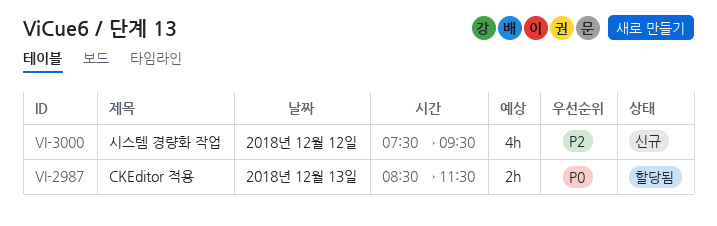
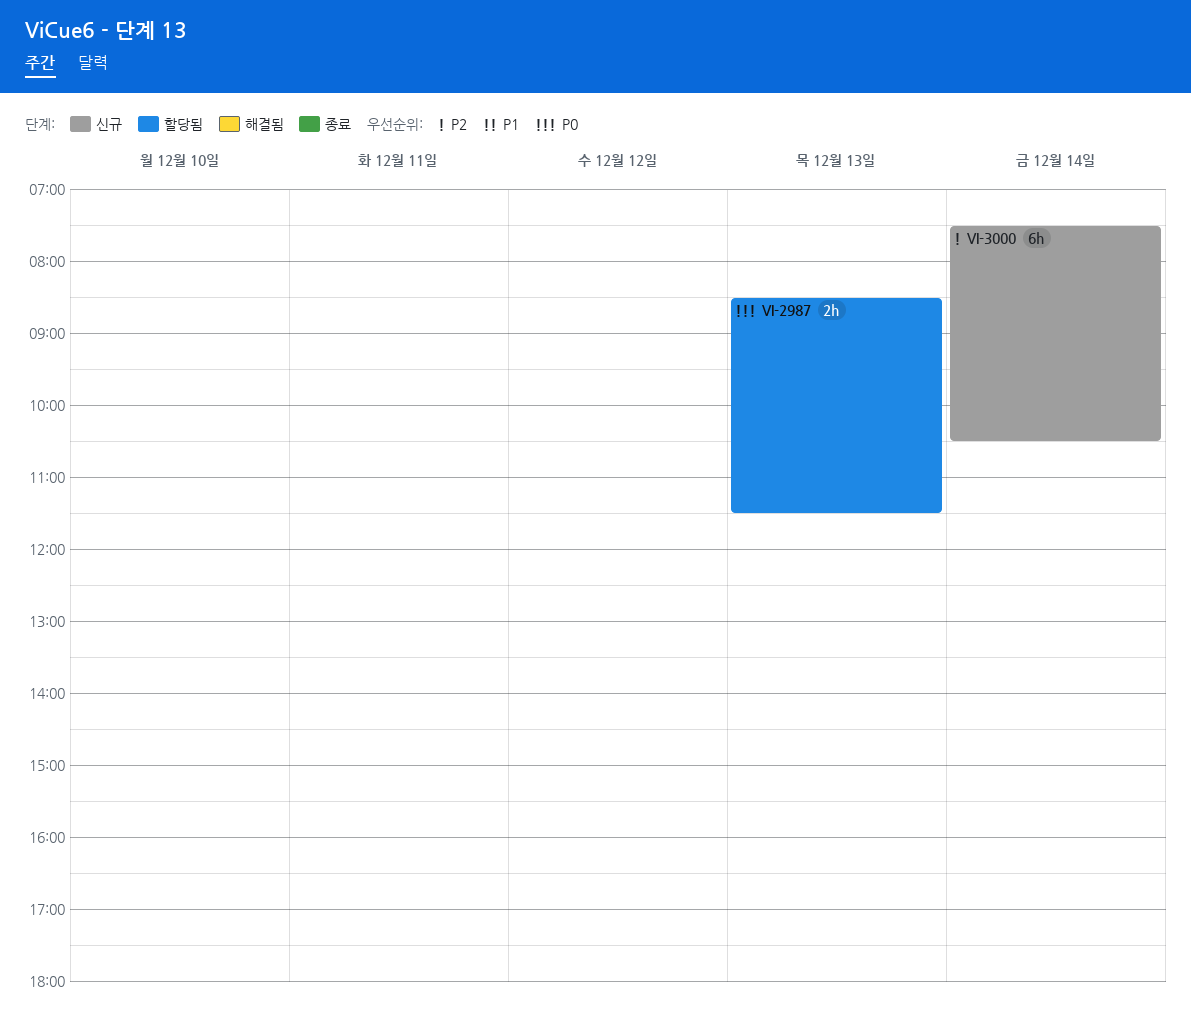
VI-3000, estimate: 4h -> 6h
VI-3000, day: Dec 12 -> Dec 14
VI-3000, ends: 09:30 -> 10:30

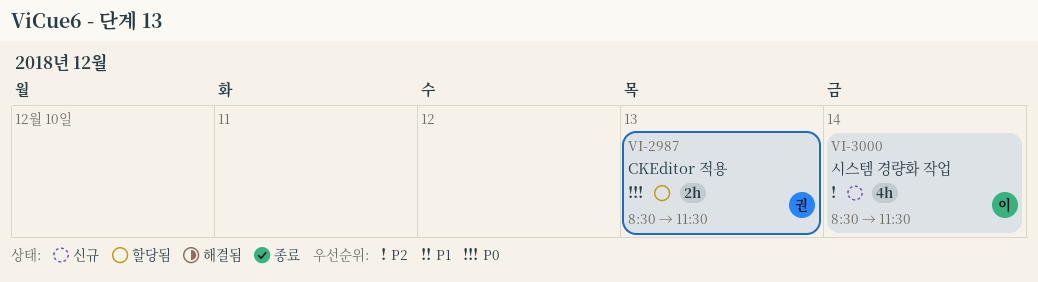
VI-3000, estimate: 6h -> 4h
VI-3000, begins: 07:30 -> 08:30
VI-3000, ends: 10:30 -> 11:30

